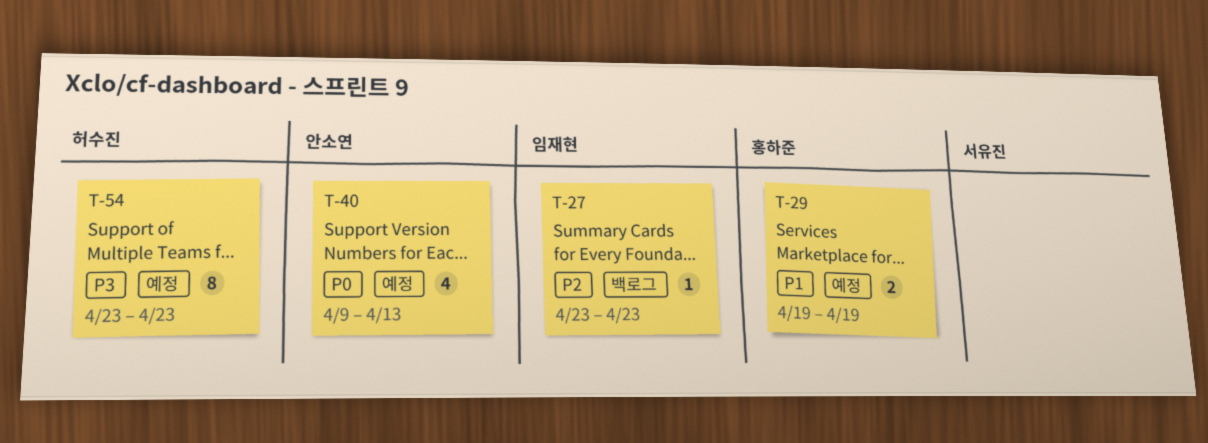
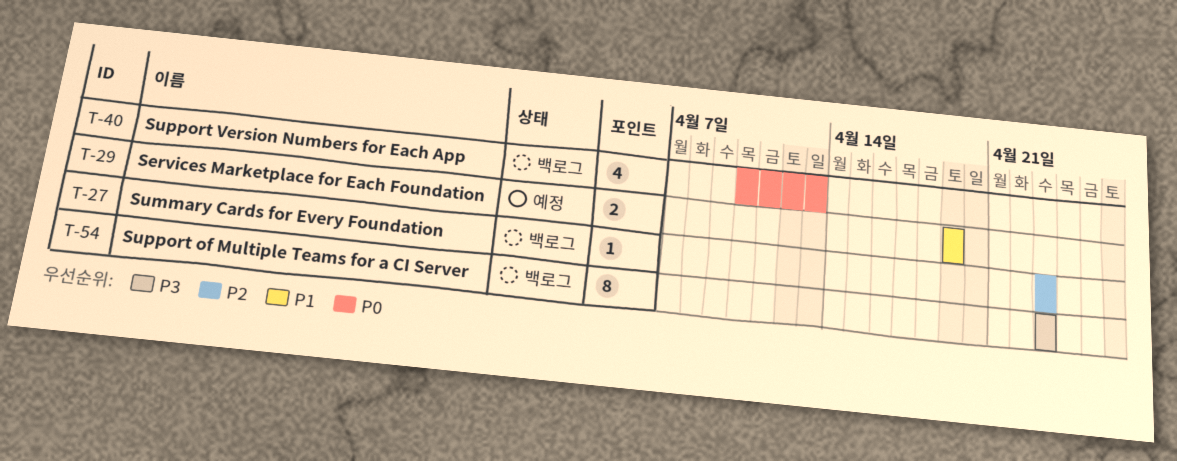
T-40, status: 예정 -> 백로그
T-40, start: Apr 9 -> Apr 10
T-54, status: 예정 -> 백로그

